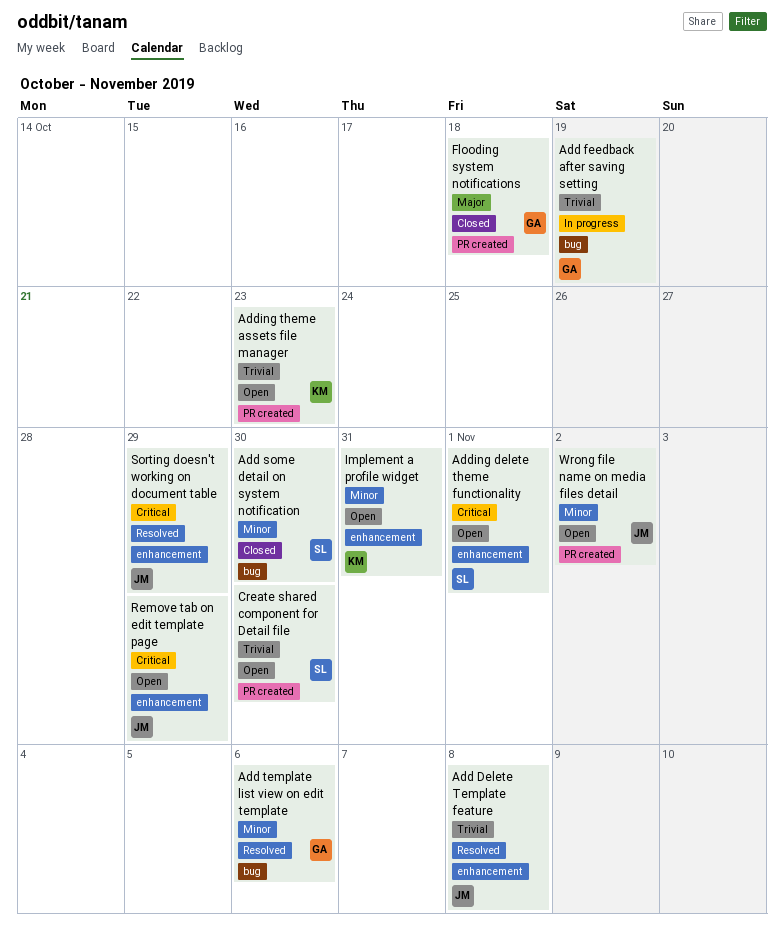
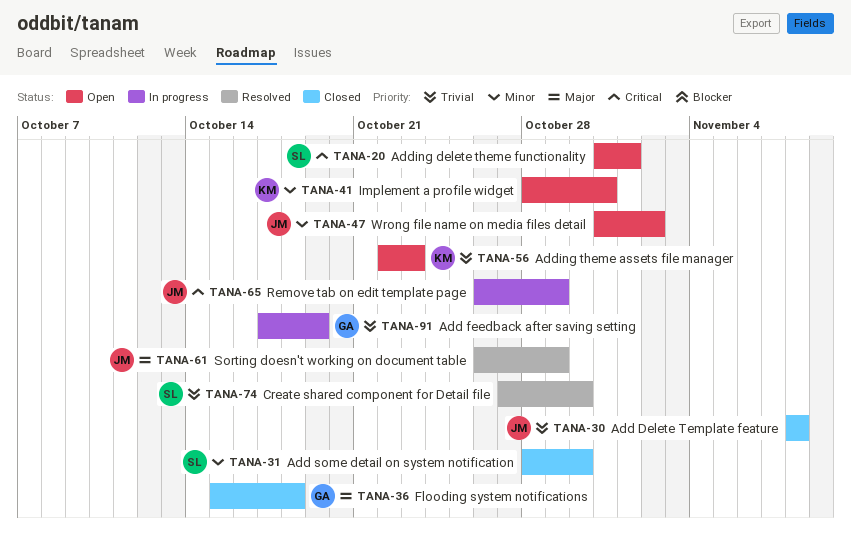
Add Delete Template feature, status: Resolved -> Closed
Add template list view on edit template: present -> none
Create shared component for Detail file, status: Open -> Resolved
Remove tab on edit template page, status: Open -> In progress
Sorting doesn't working on document table, priority: Critical -> Major

